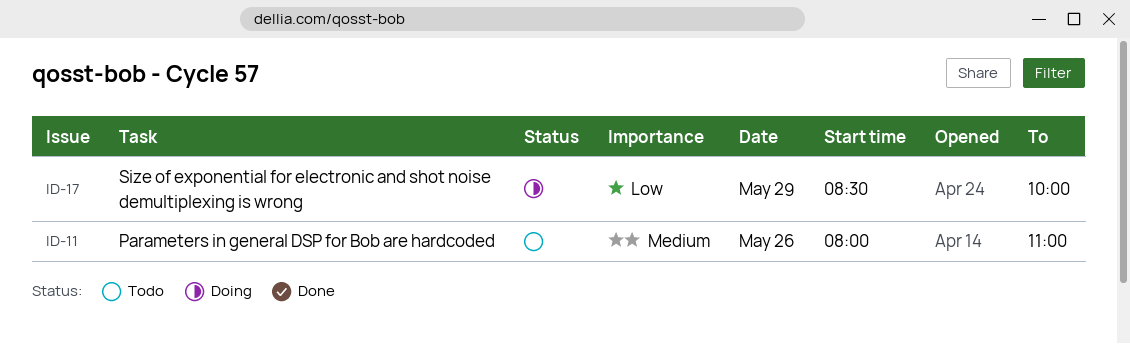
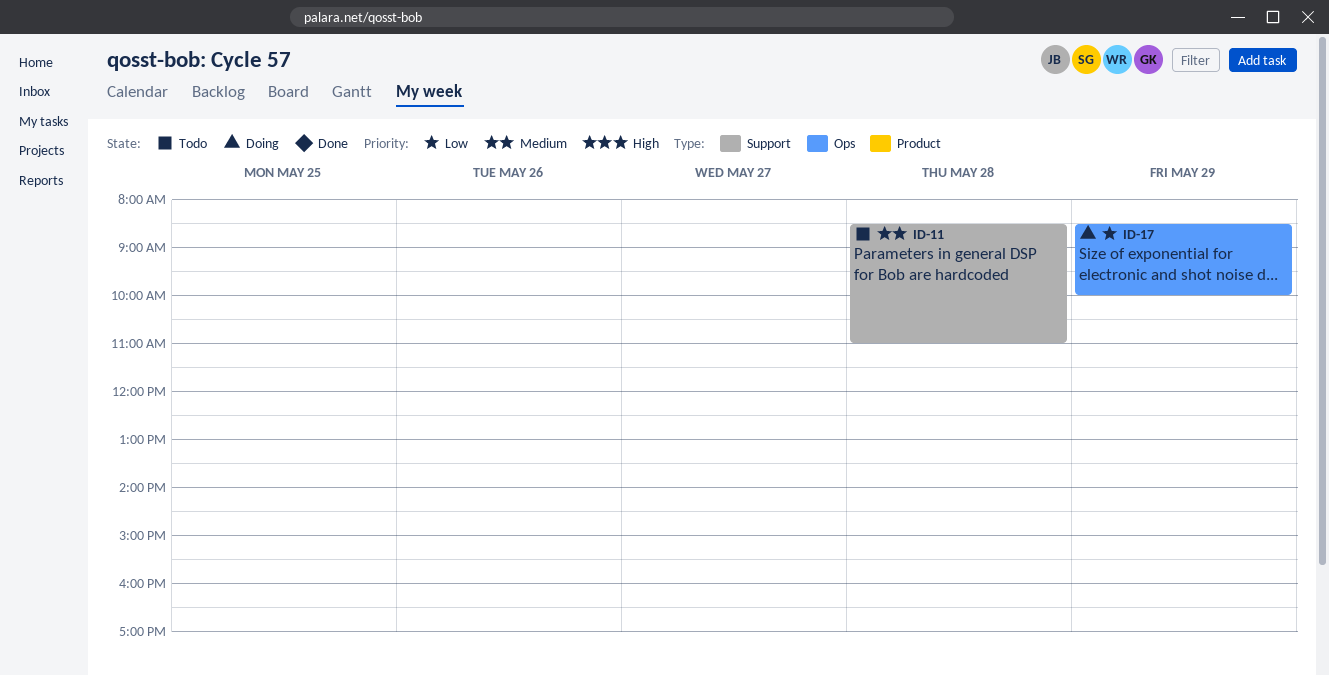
ID-11, day: May 26 -> May 28
ID-11, begins: 08:00 -> 08:30

